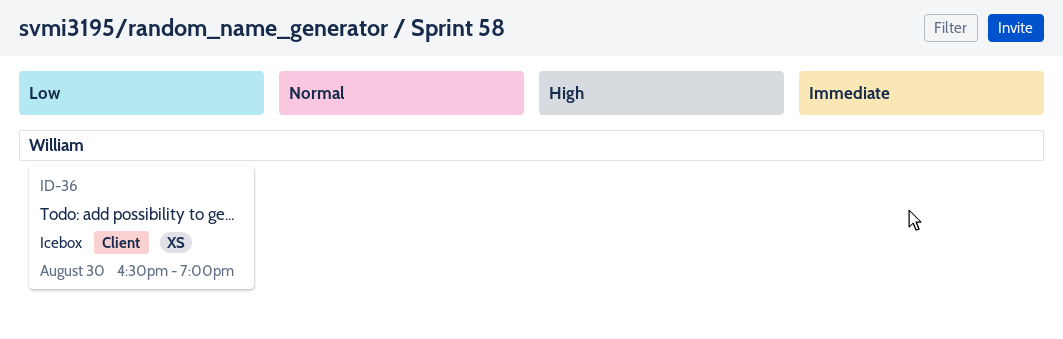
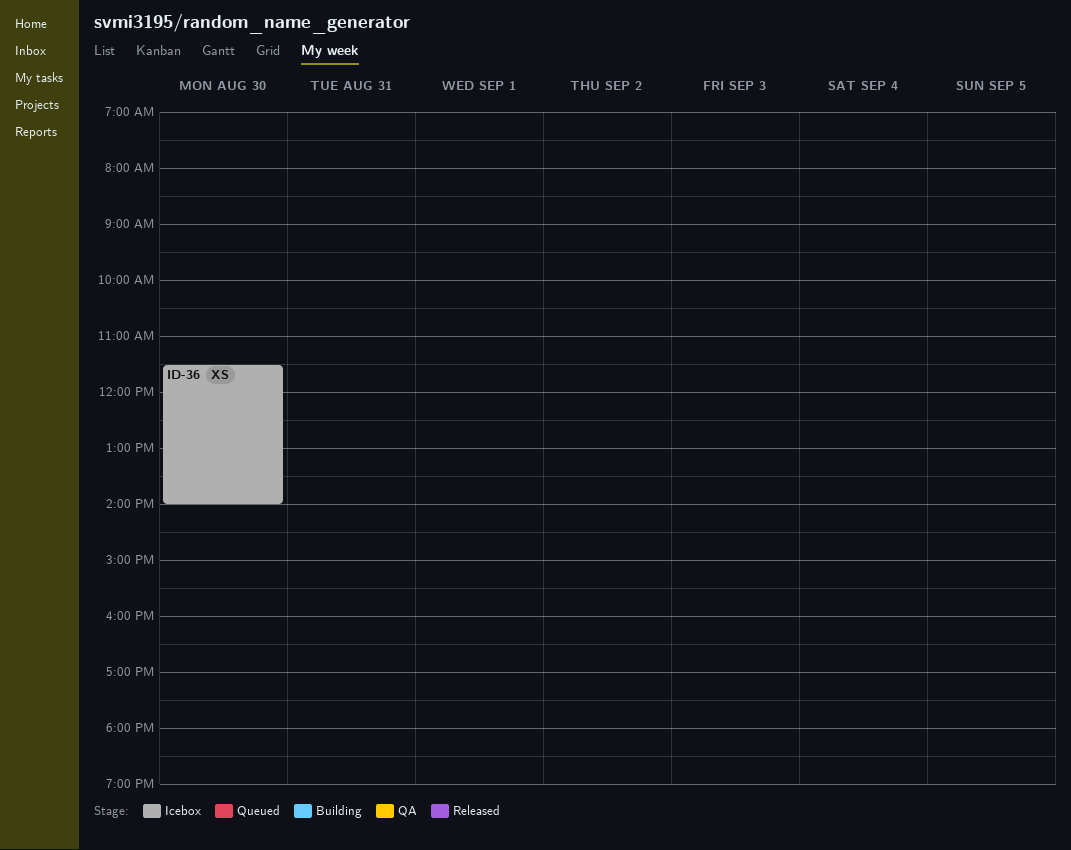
ID-36, begins: 16:30 -> 11:30
ID-36, ends: 19:00 -> 14:00

